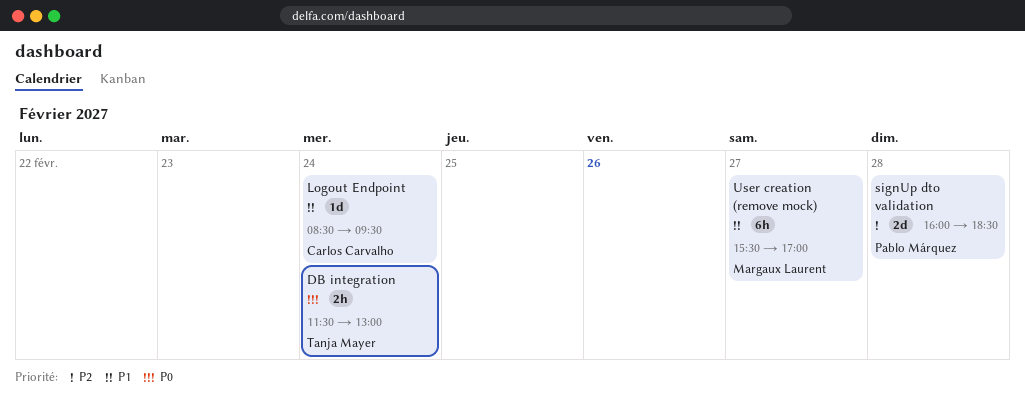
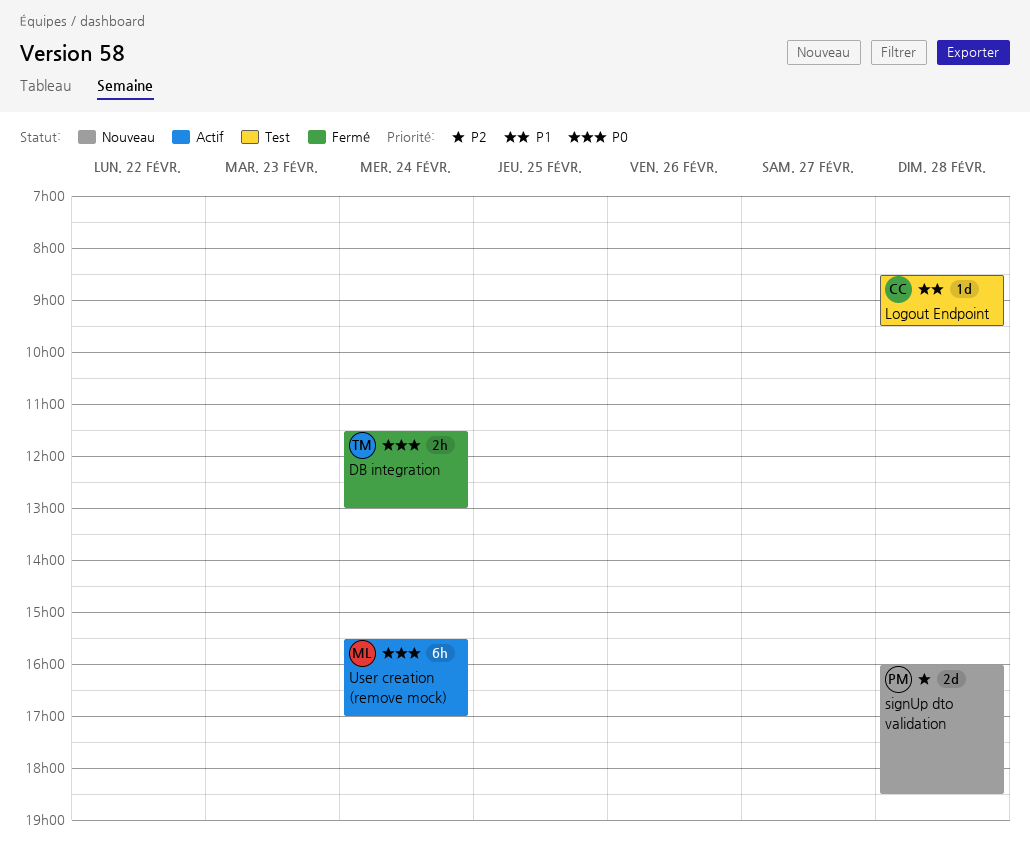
Logout Endpoint, day: Feb 24 -> Feb 28
User creation (remove mock), priority: P1 -> P0
User creation (remove mock), day: Feb 27 -> Feb 24

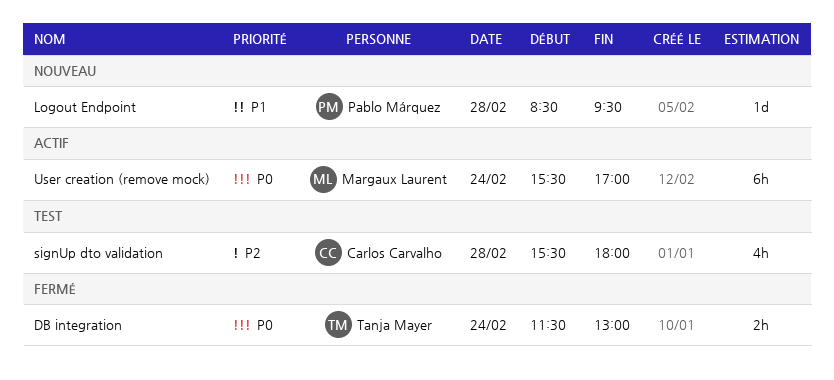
Logout Endpoint, status: Test -> Nouveau
Logout Endpoint, owner: Carlos Carvalho -> Pablo Márquez
signUp dto validation, status: Nouveau -> Test
signUp dto validation, owner: Pablo Márquez -> Carlos Carvalho
signUp dto validation, estimate: 2d -> 4h
signUp dto validation, begins: 16:00 -> 15:30
signUp dto validation, ends: 18:30 -> 18:00

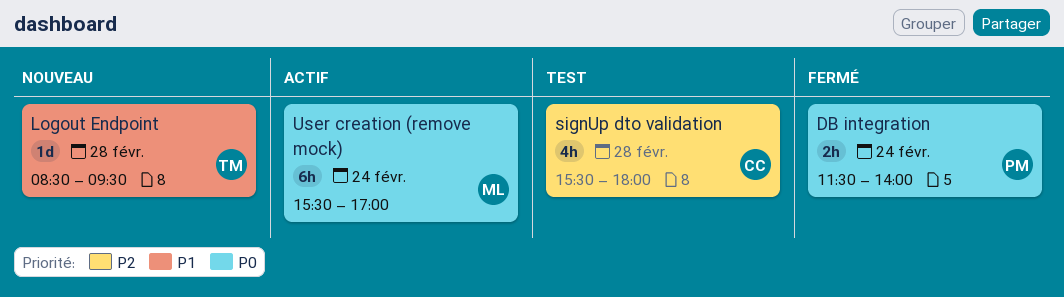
DB integration, owner: Tanja Mayer -> Pablo Márquez
DB integration, ends: 13:00 -> 14:00
Logout Endpoint, owner: Pablo Márquez -> Tanja Mayer

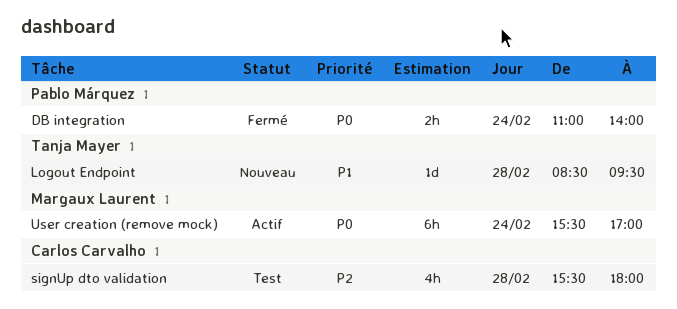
DB integration, begins: 11:30 -> 11:00

